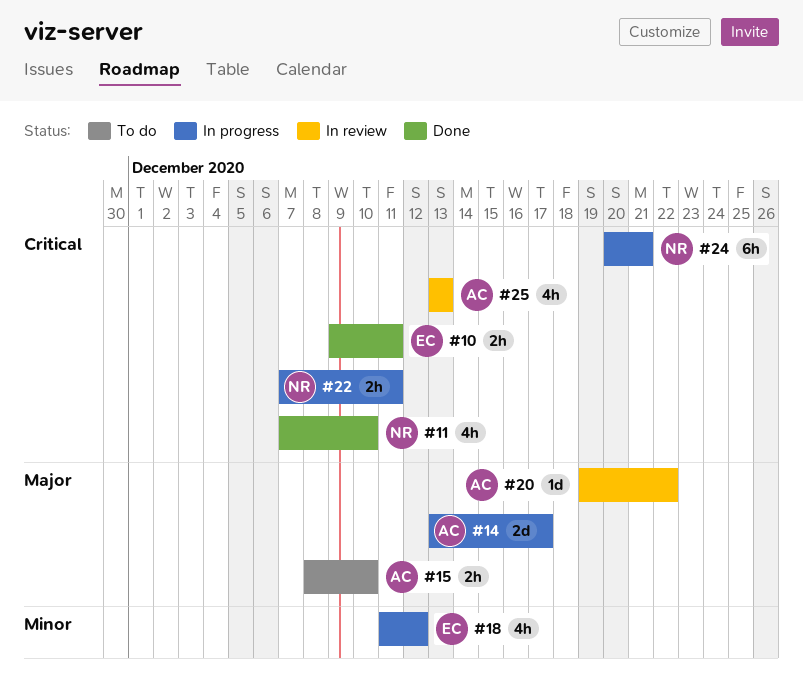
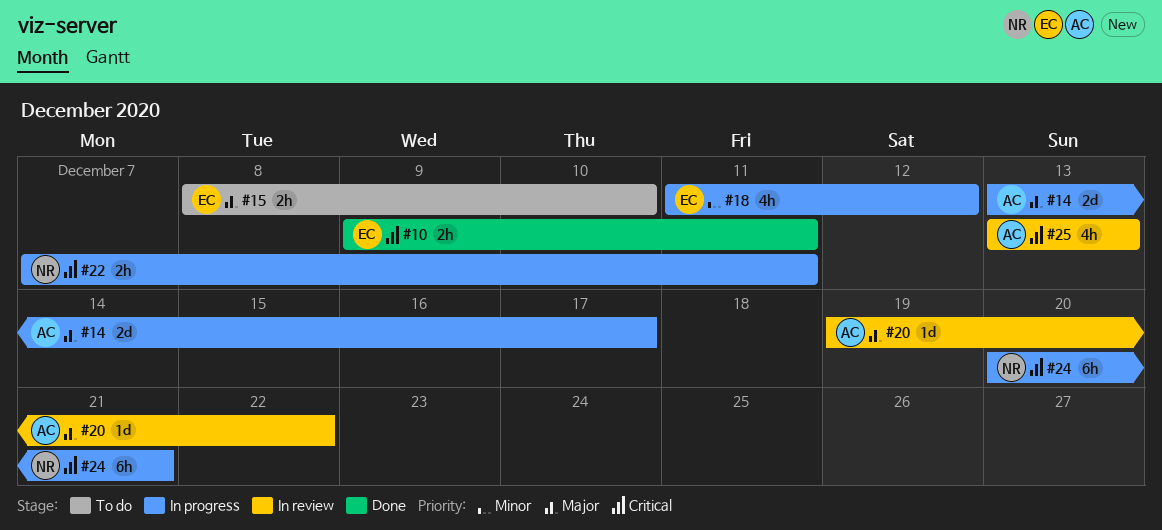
#11: present -> none
#15, owner: AC -> EC

